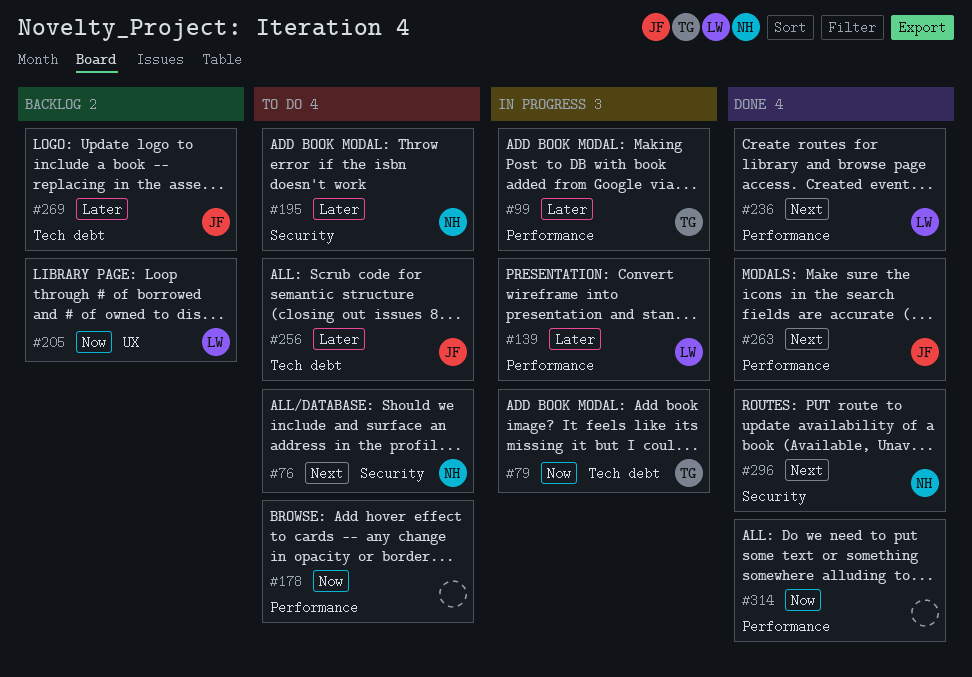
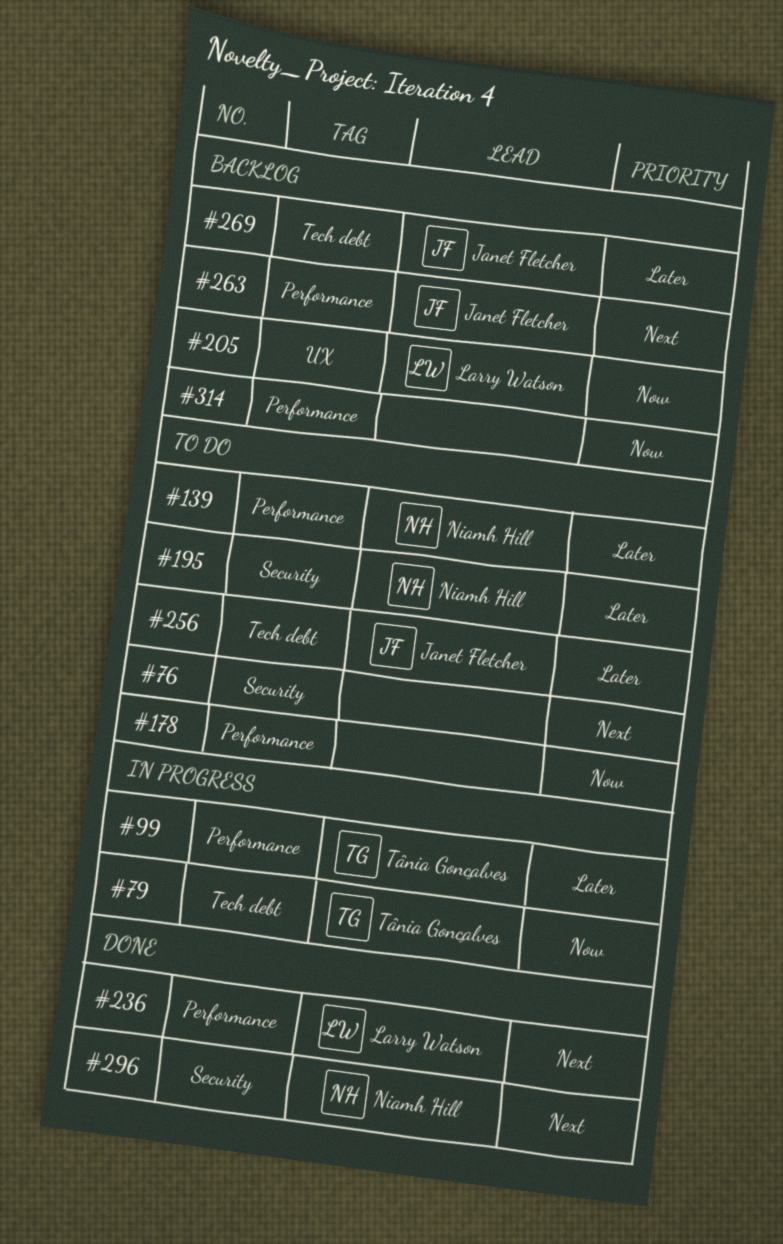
#76, owner: Niamh Hill -> none
#139, status: In progress -> To do
#139, owner: Larry Watson -> Niamh Hill
#263, status: Done -> Backlog
#314, status: Done -> Backlog

